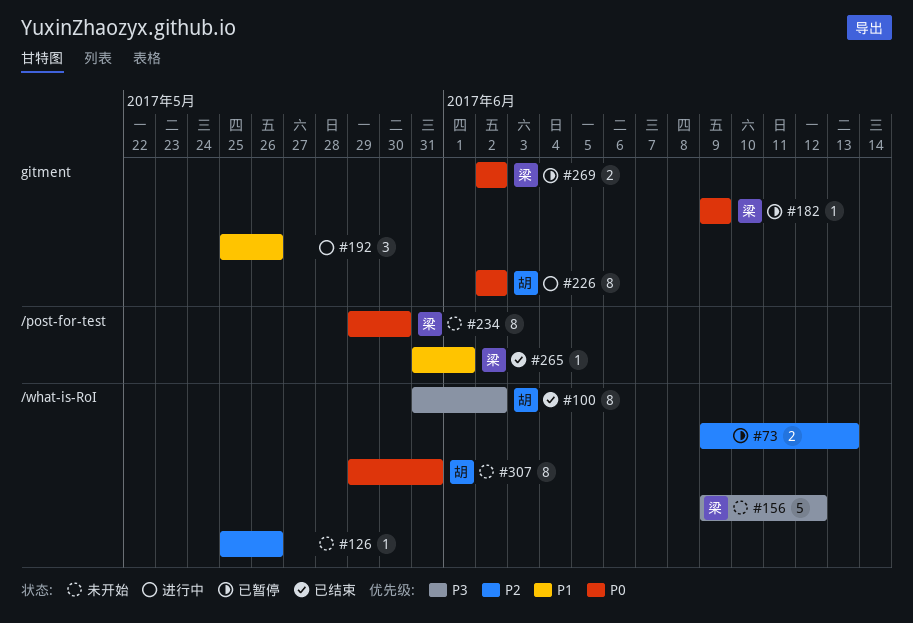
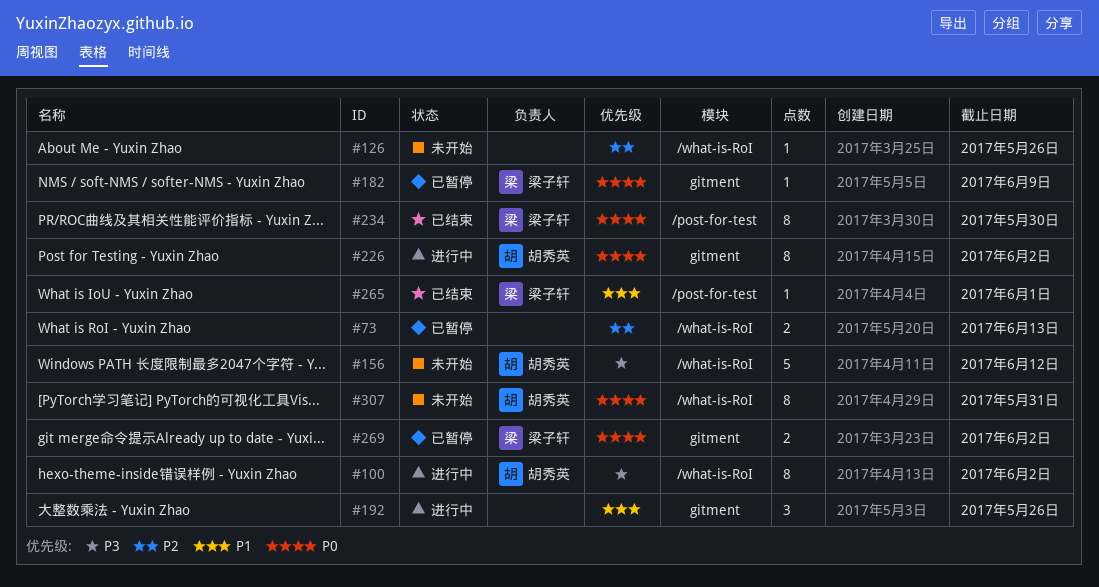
#100, status: 已结束 -> 进行中
#156, owner: 梁子轩 -> 胡秀英
#234, status: 未开始 -> 已结束

